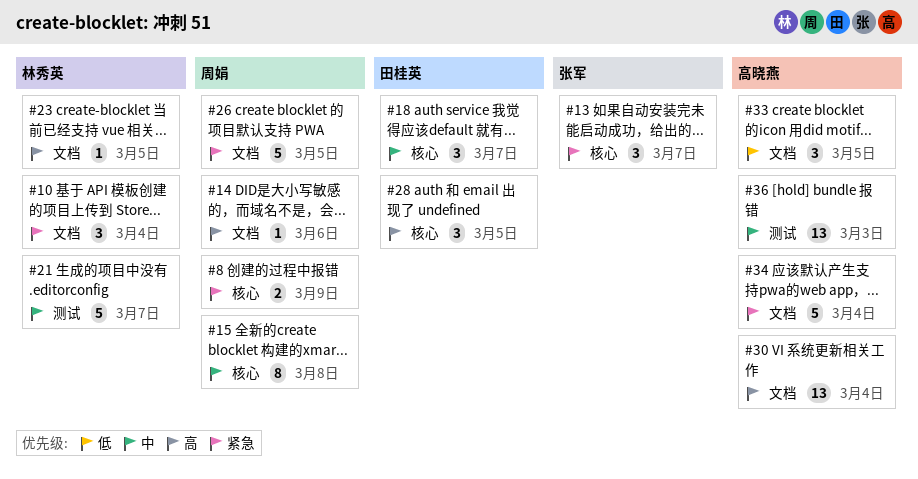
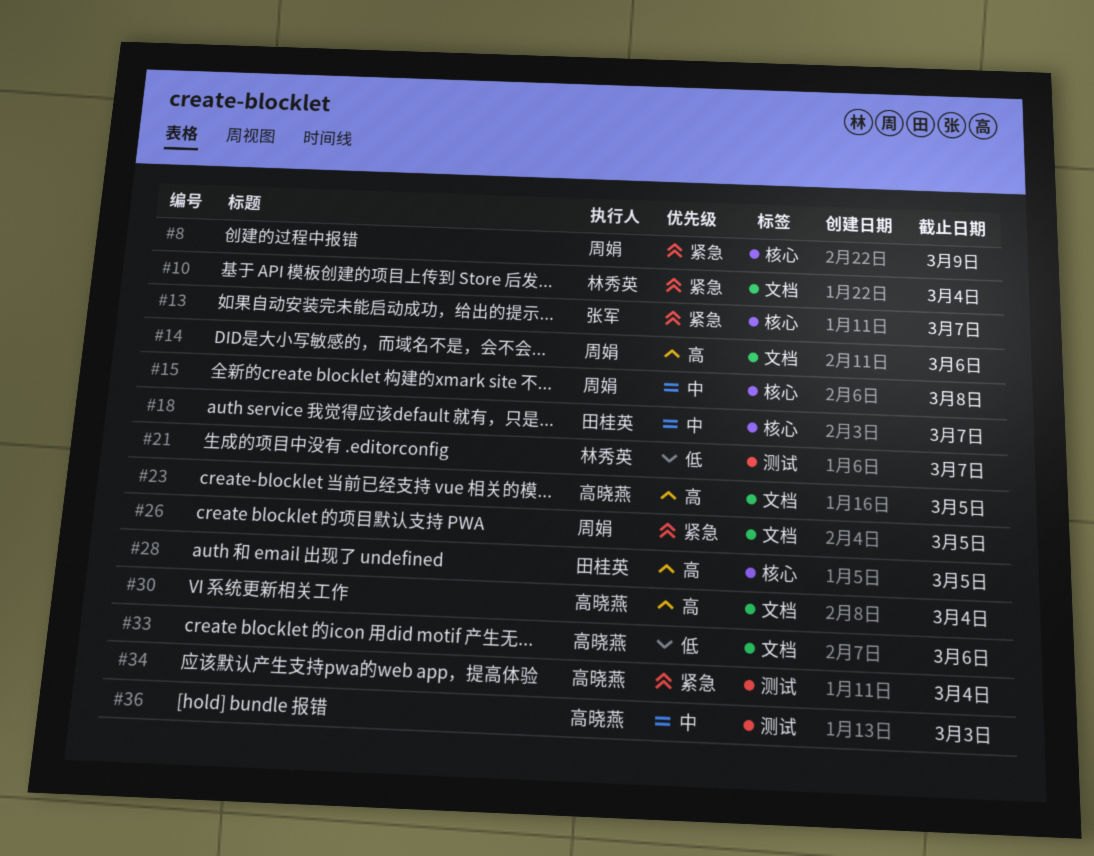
#21, priority: 中 -> 低
#23, owner: 林秀英 -> 高晓燕
#33, due: Mar 5 -> Mar 6
#34, label: 文档 -> 测试

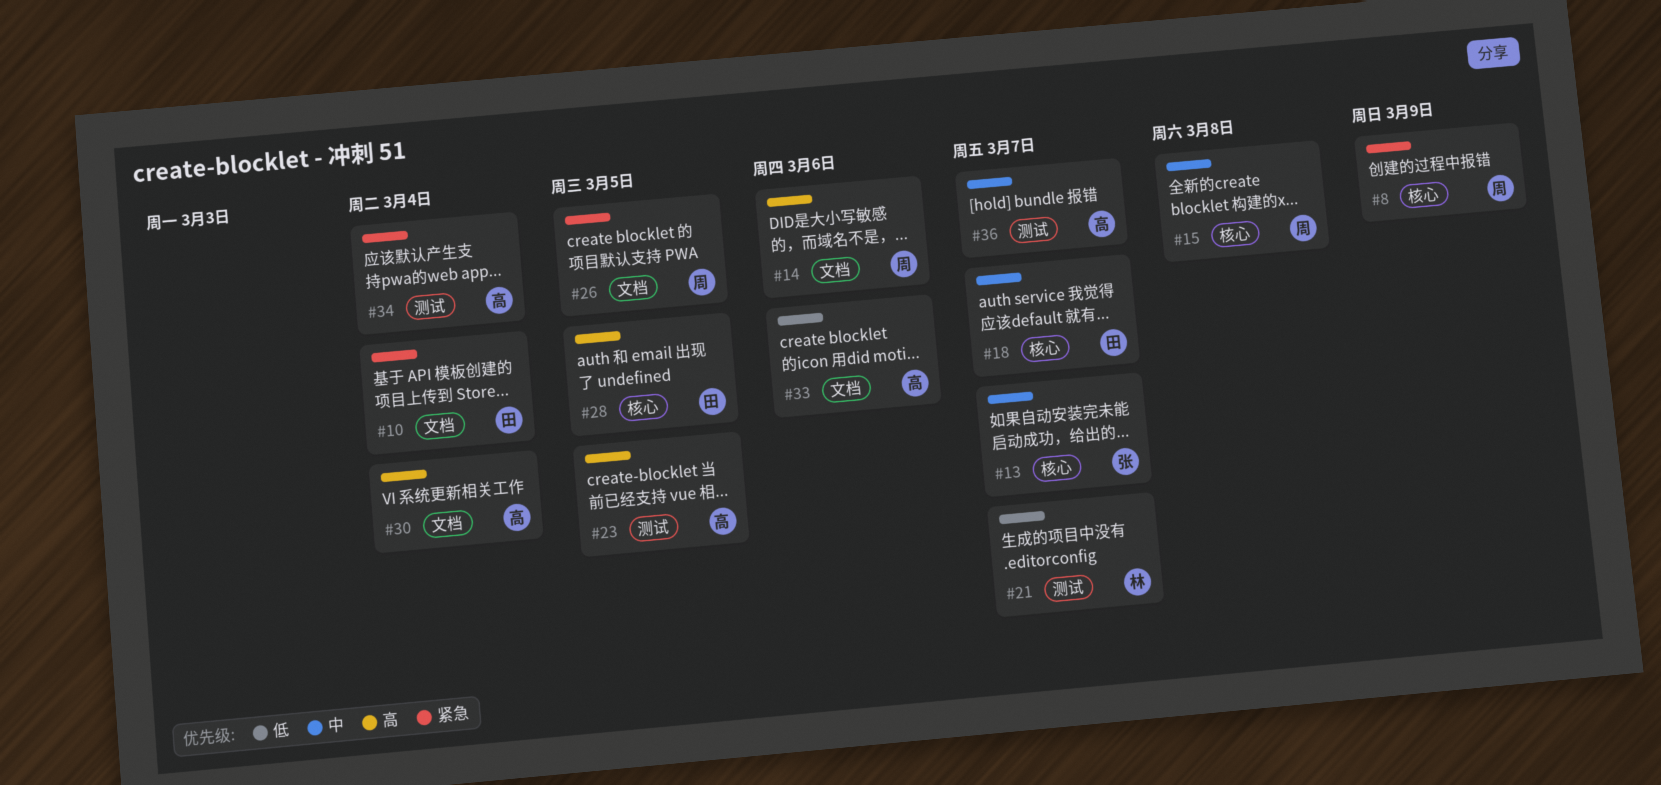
#10, owner: 林秀英 -> 田桂英
#13, priority: 紧急 -> 中
#23, label: 文档 -> 测试
#36, due: Mar 3 -> Mar 7

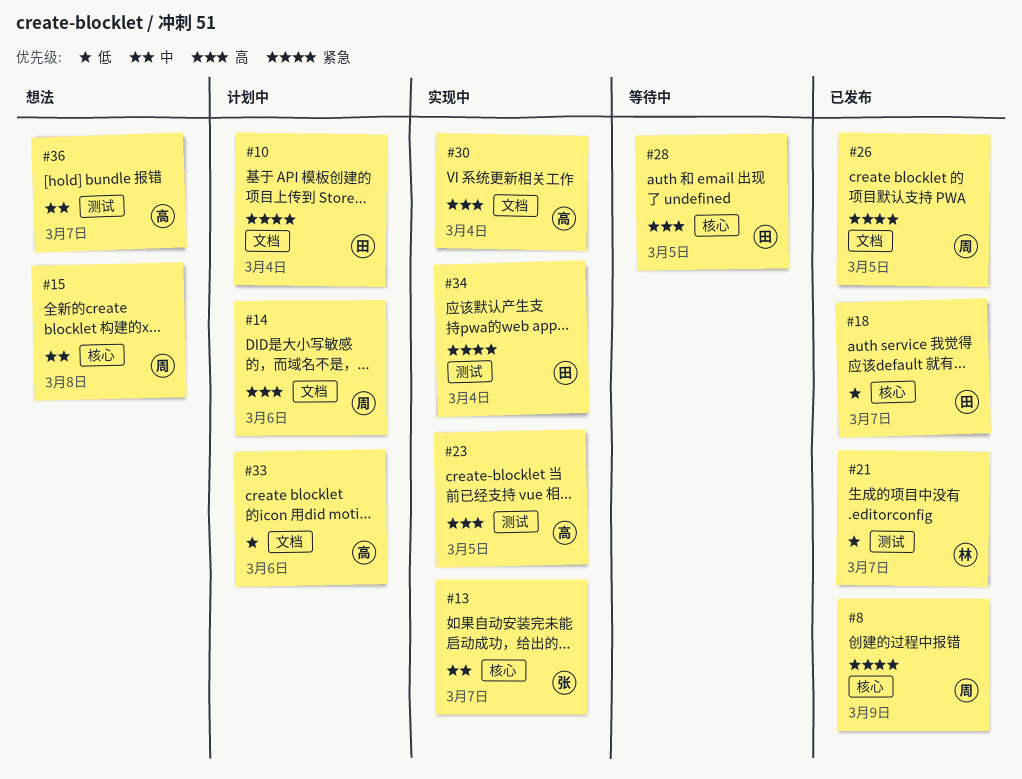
#18, priority: 中 -> 低
#34, owner: 高 -> 田

